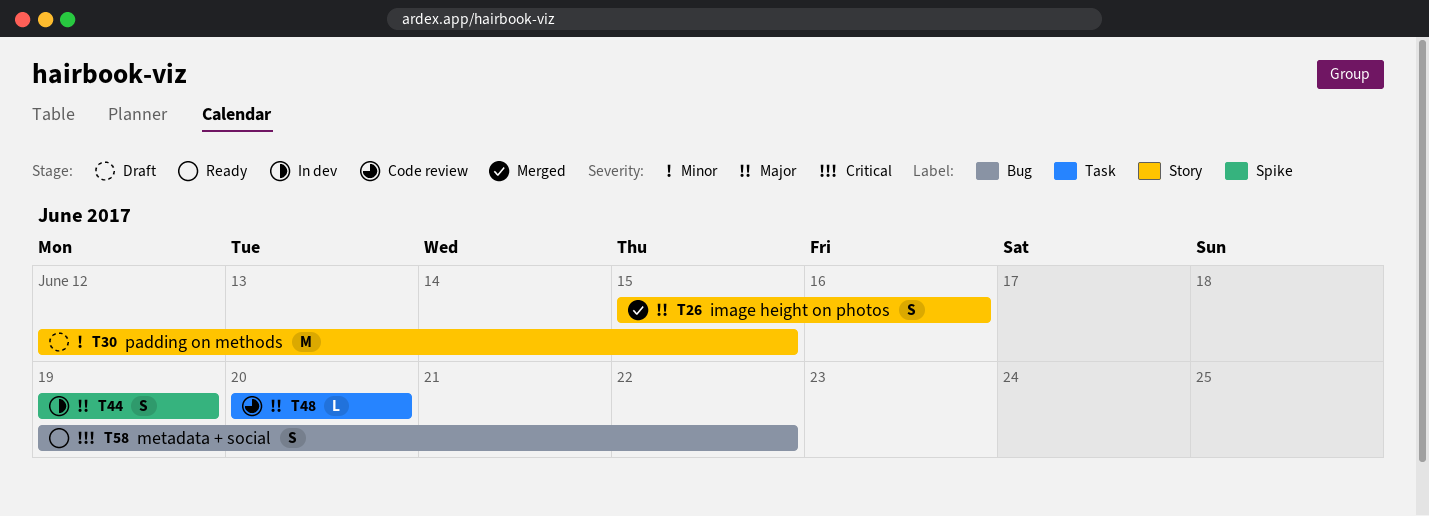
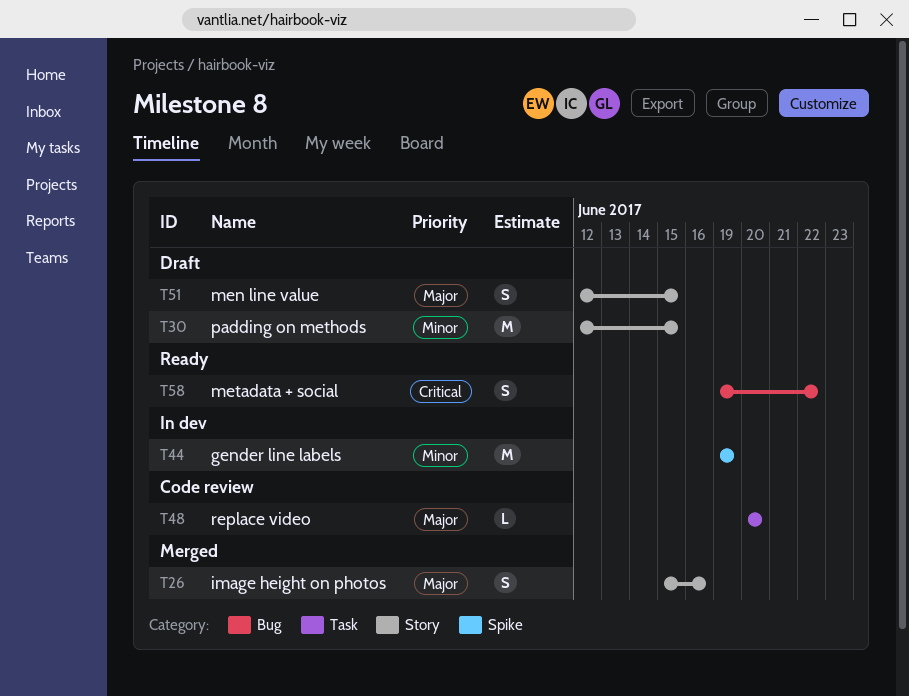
T44, priority: Major -> Minor
T44, estimate: S -> M
T51: none -> present

